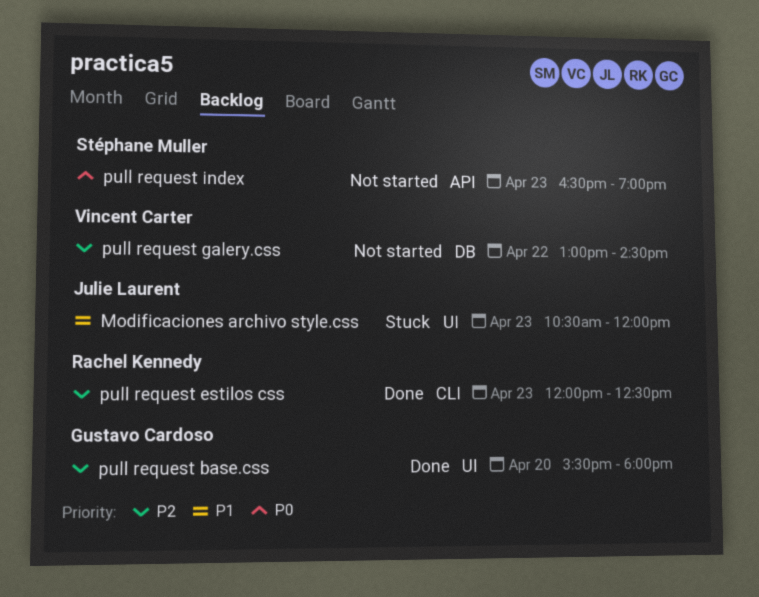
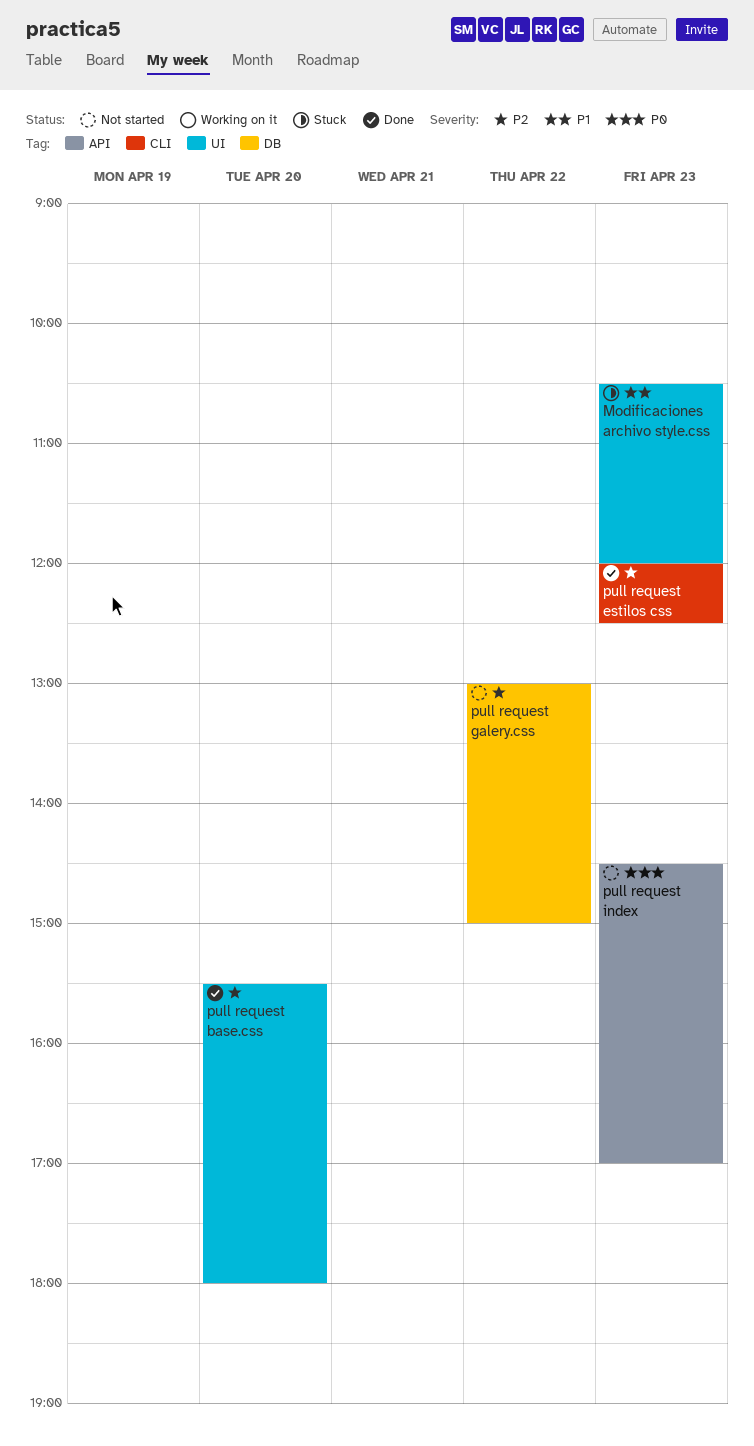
pull request galery.css, ends: 14:30 -> 15:00
pull request index, begins: 16:30 -> 14:30
pull request index, ends: 19:00 -> 17:00

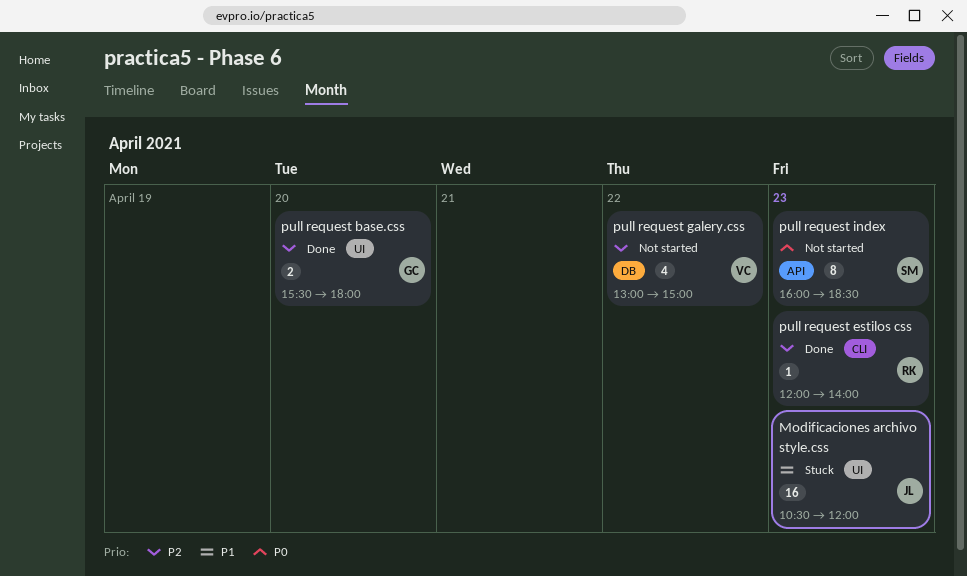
pull request estilos css, ends: 12:30 -> 14:00
pull request index, begins: 14:30 -> 16:00
pull request index, ends: 17:00 -> 18:30

